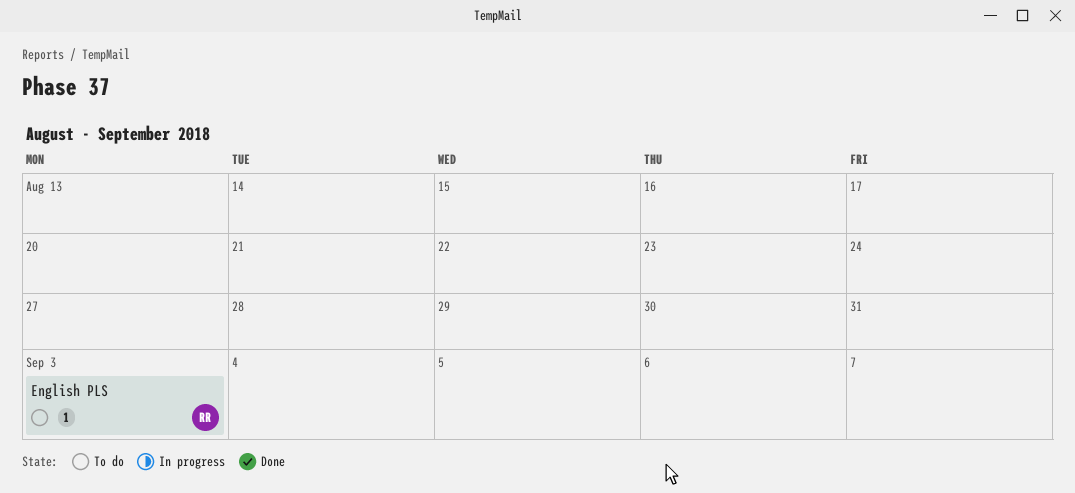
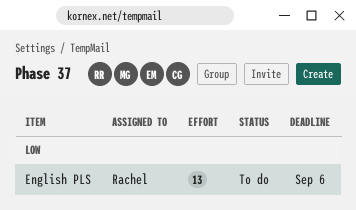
English PLS, estimate: 1 -> 13
English PLS, due: Sep 3 -> Sep 6

